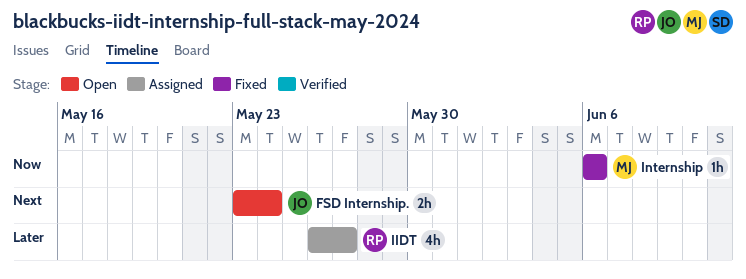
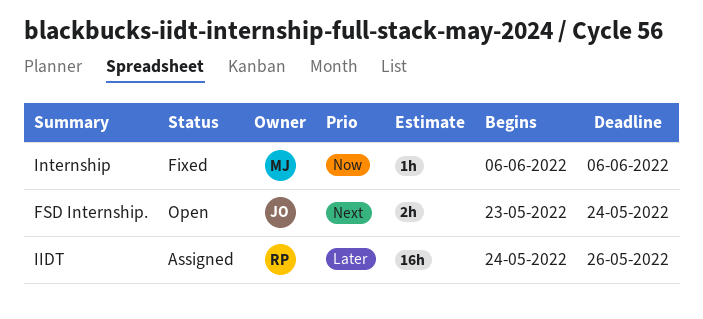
IIDT, estimate: 4h -> 16h
IIDT, start: May 26 -> May 24
IIDT, due: May 27 -> May 26

